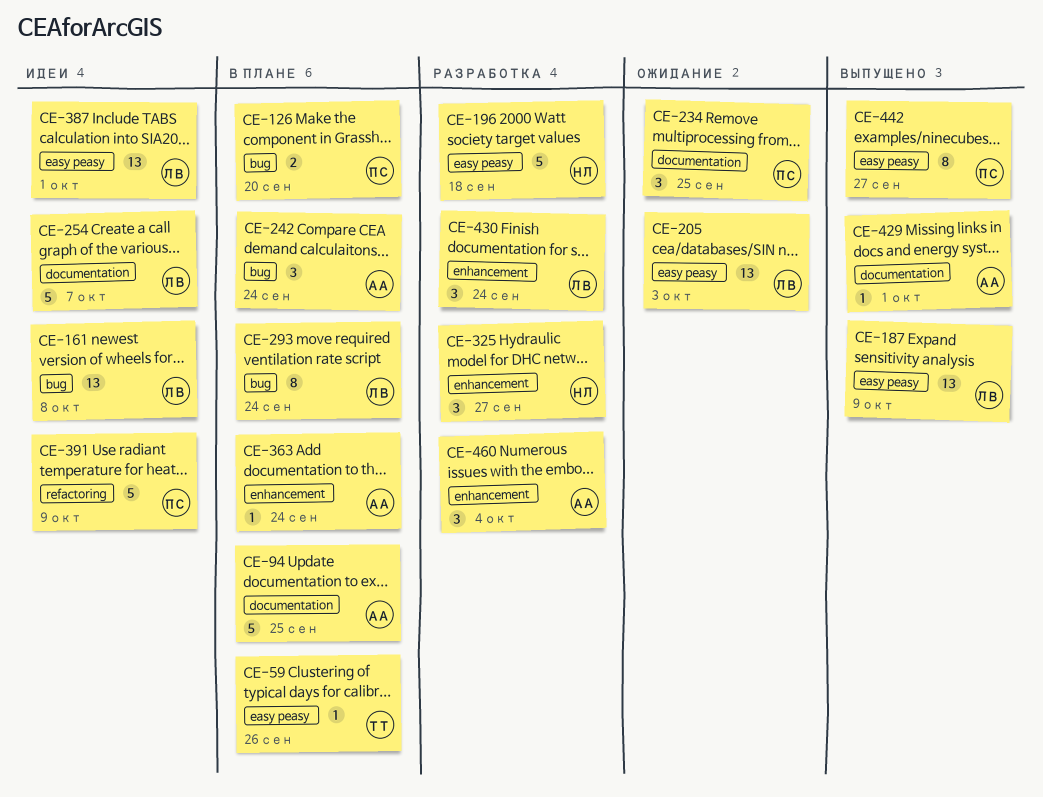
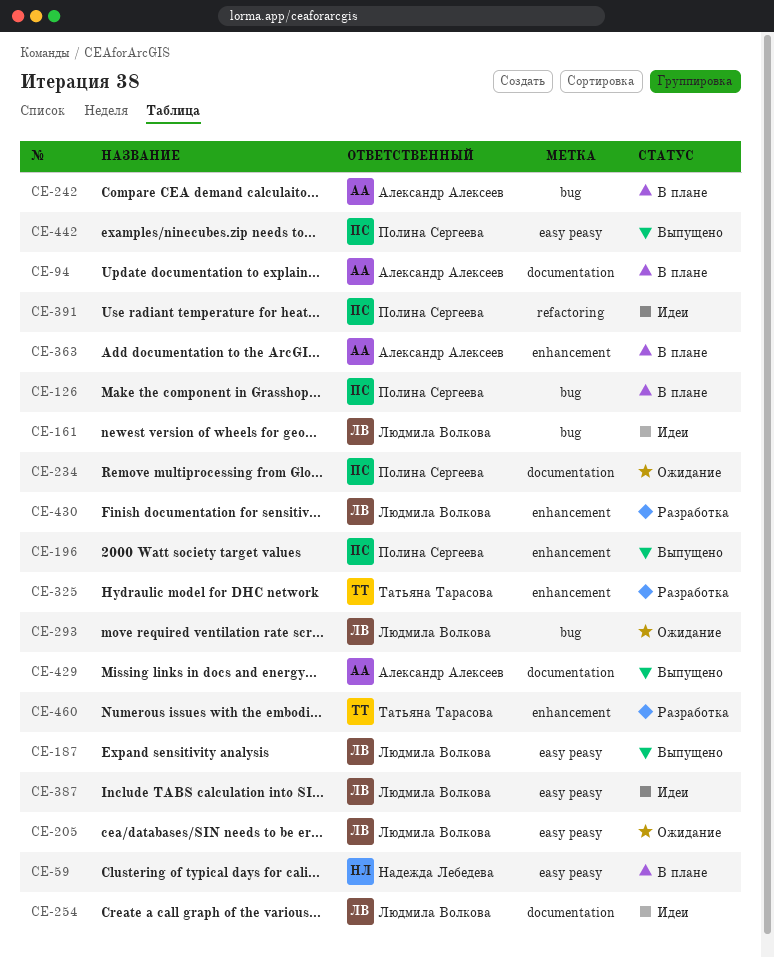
CE-59, owner: Татьяна Тарасова -> Надежда Лебедева
CE-196, status: Разработка -> Выпущено
CE-196, owner: Надежда Лебедева -> Полина Сергеева
CE-196, label: easy peasy -> enhancement
CE-293, status: В плане -> Ожидание
CE-325, owner: Надежда Лебедева -> Татьяна Тарасова
CE-460, owner: Александр Алексеев -> Татьяна Тарасова

